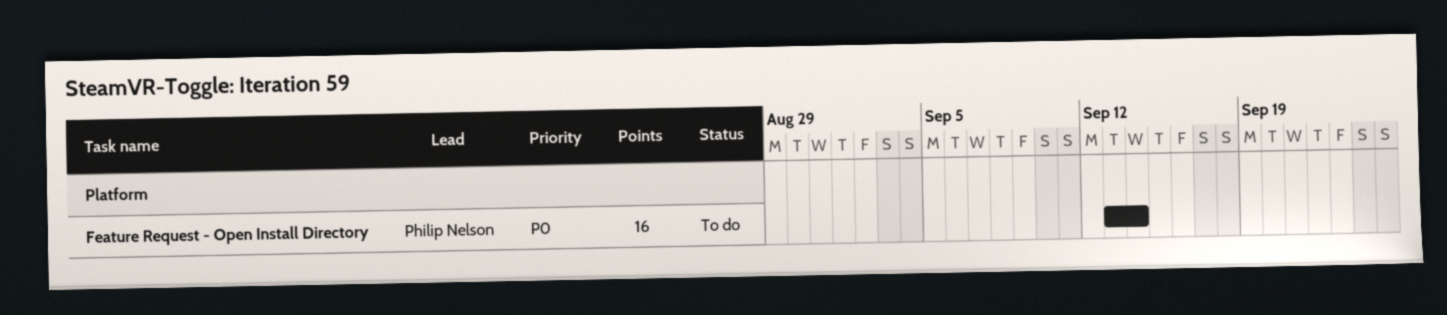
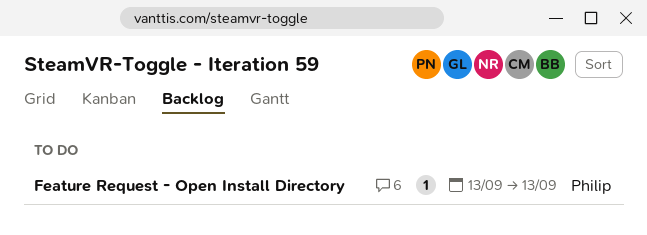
Feature Request - Open Install Directory, estimate: 16 -> 1
Feature Request - Open Install Directory, due: Sep 14 -> Sep 13

